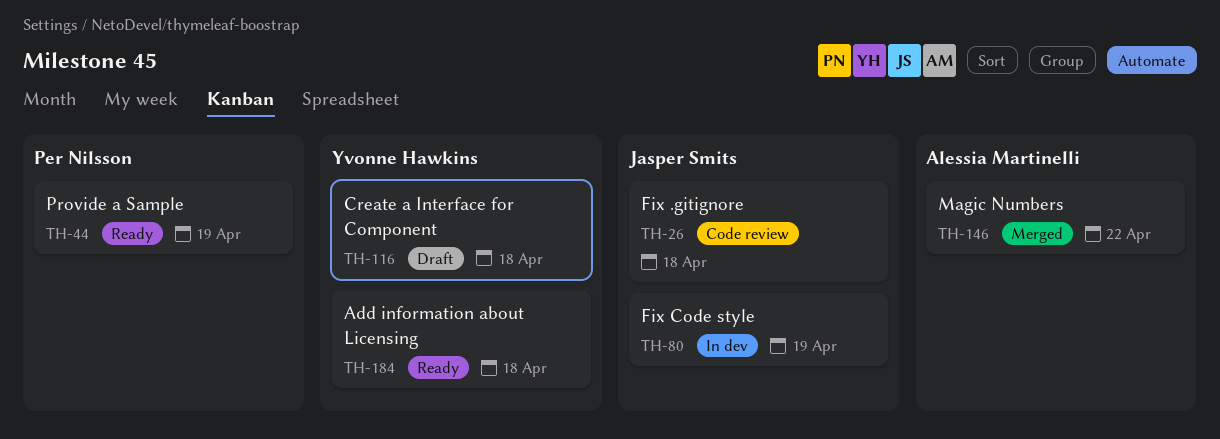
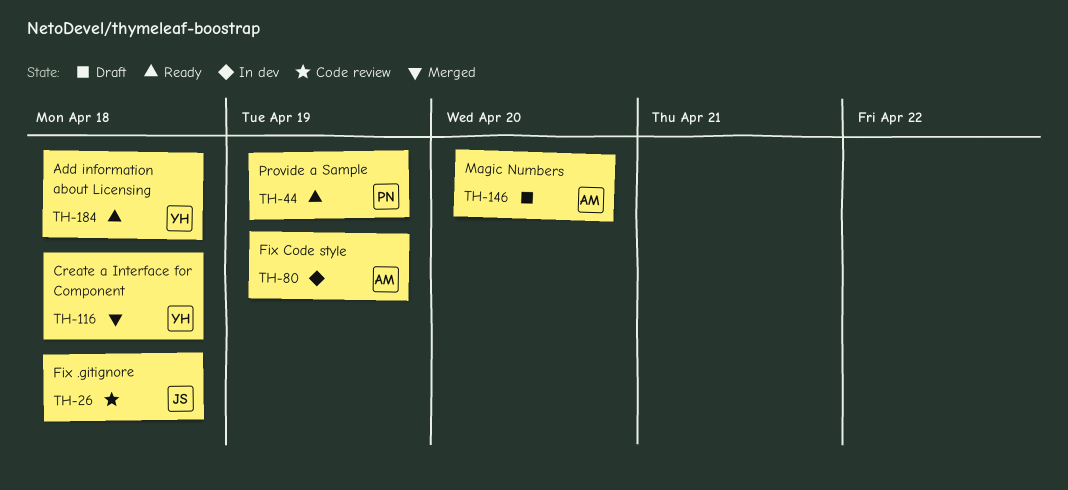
TH-80, owner: Jasper Smits -> Alessia Martinelli
TH-116, status: Draft -> Merged
TH-146, status: Merged -> Draft
TH-146, due: Apr 22 -> Apr 20

